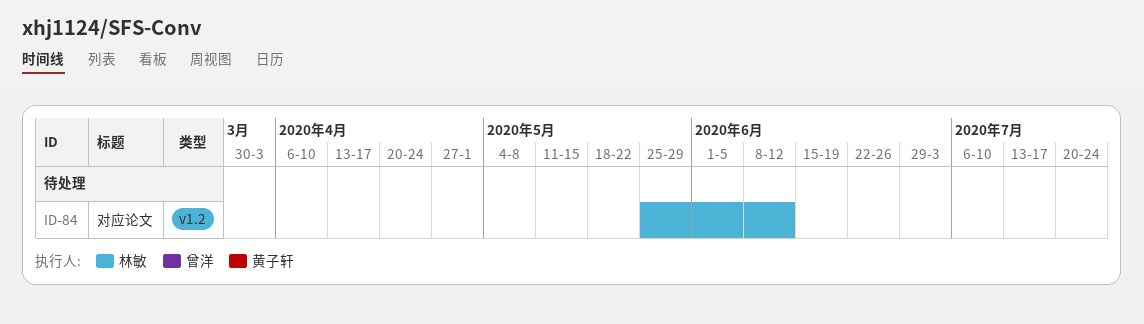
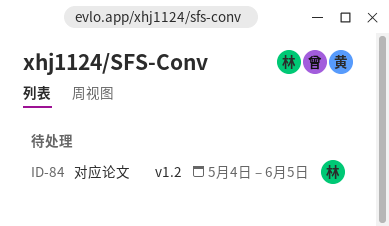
ID-84, start: May 25 -> May 4
ID-84, due: Jun 12 -> Jun 5

